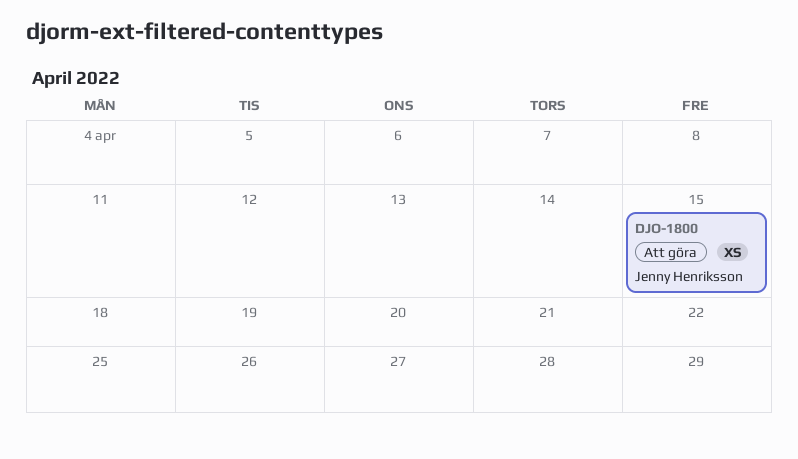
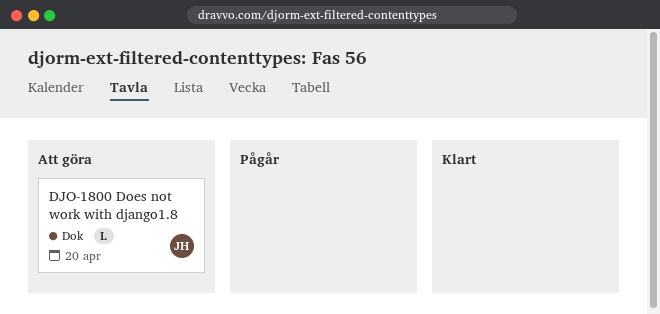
DJO-1800, estimate: XS -> L
DJO-1800, due: Apr 15 -> Apr 20

